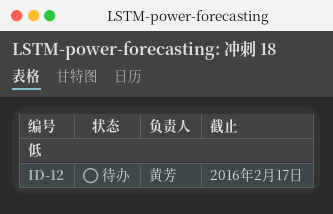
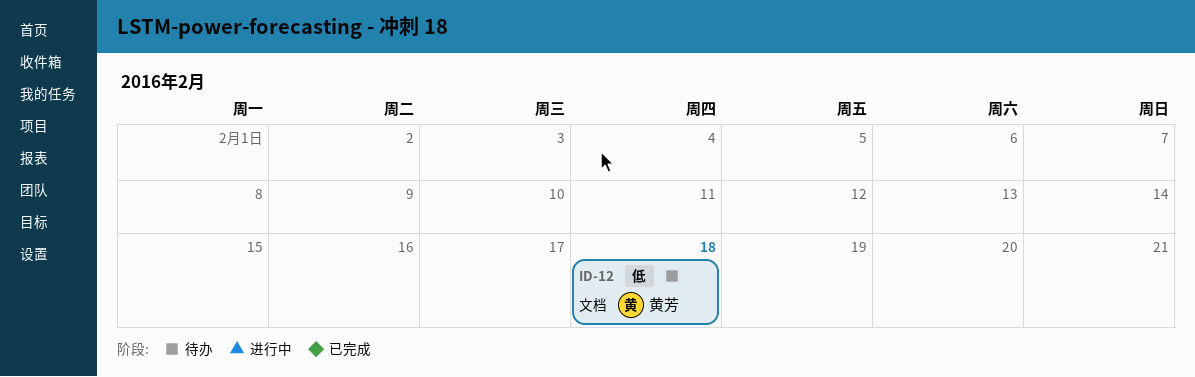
ID-12, due: Feb 17 -> Feb 18

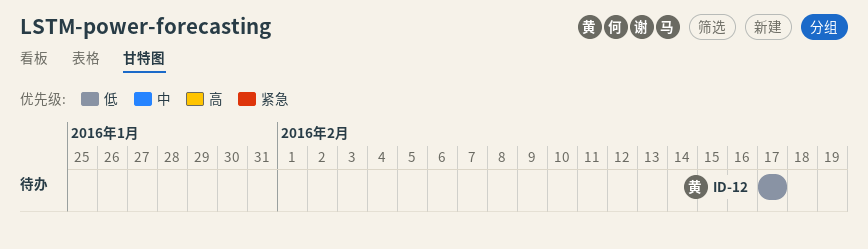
ID-12, due: Feb 18 -> Feb 17

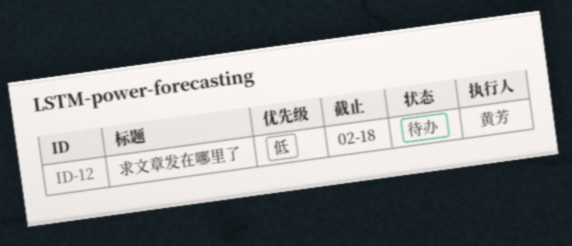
ID-12, due: Feb 17 -> Feb 18

